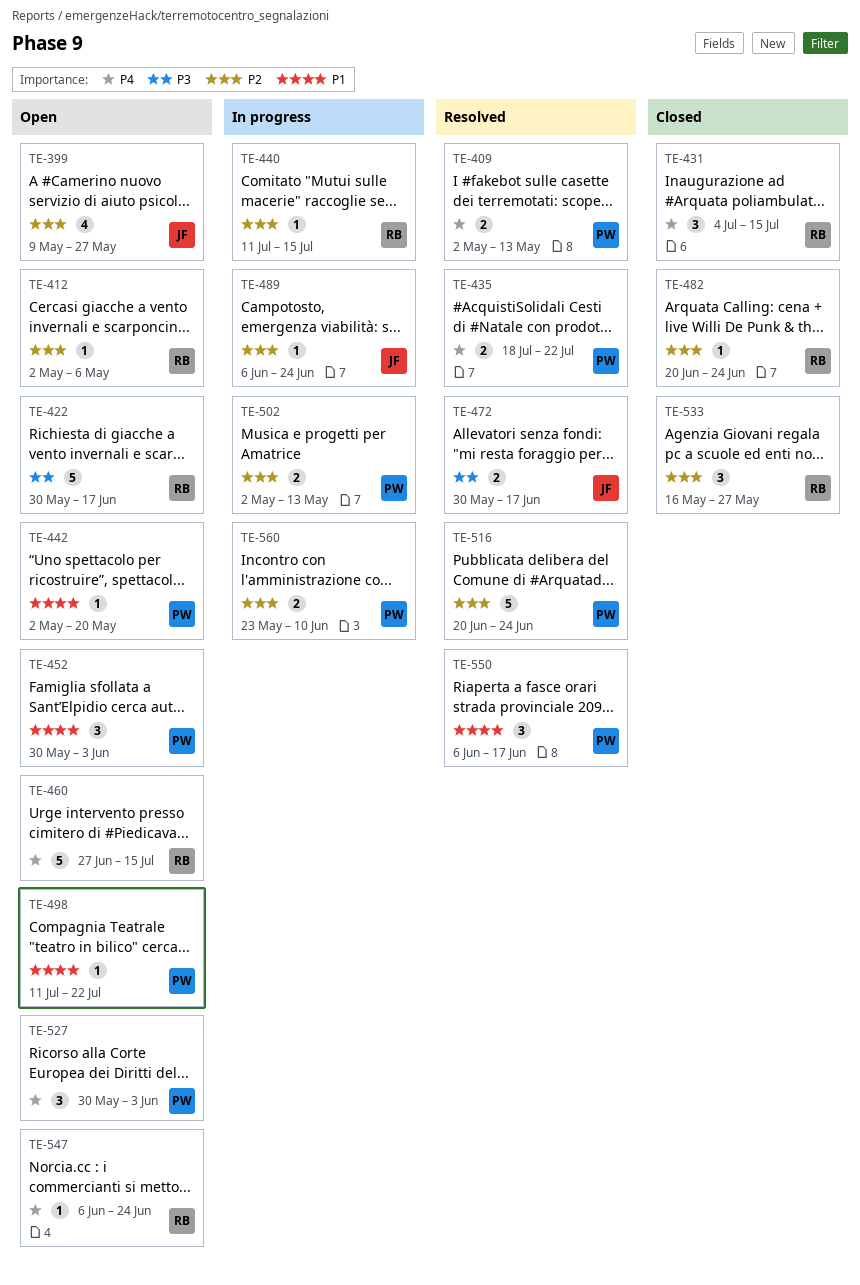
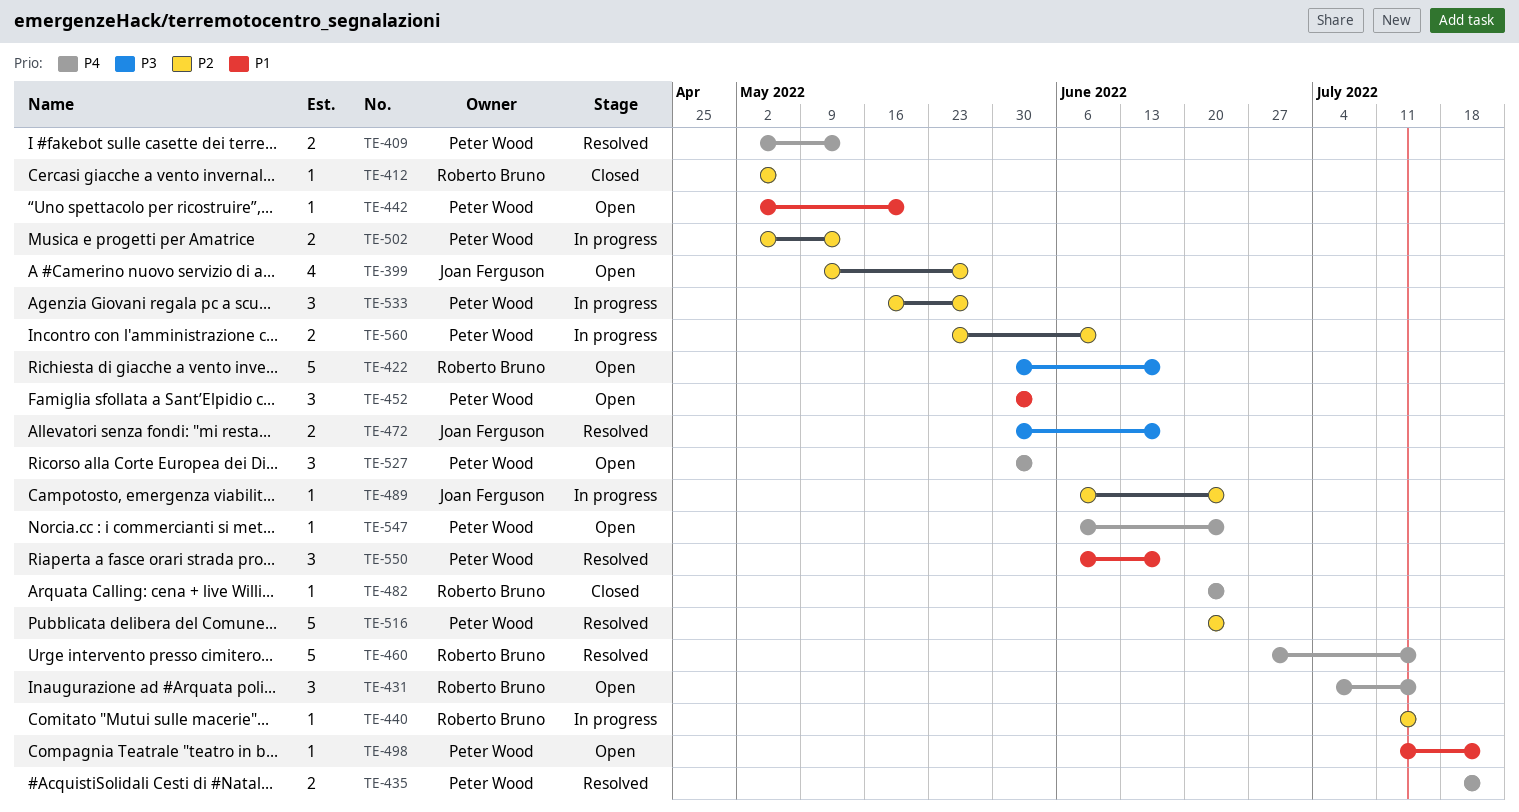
TE-412, status: Open -> Closed
TE-431, status: Closed -> Open
TE-460, status: Open -> Resolved
TE-482, priority: P2 -> P4
TE-533, status: Closed -> In progress
TE-533, owner: Roberto Bruno -> Peter Wood
TE-547, owner: Roberto Bruno -> Peter Wood

